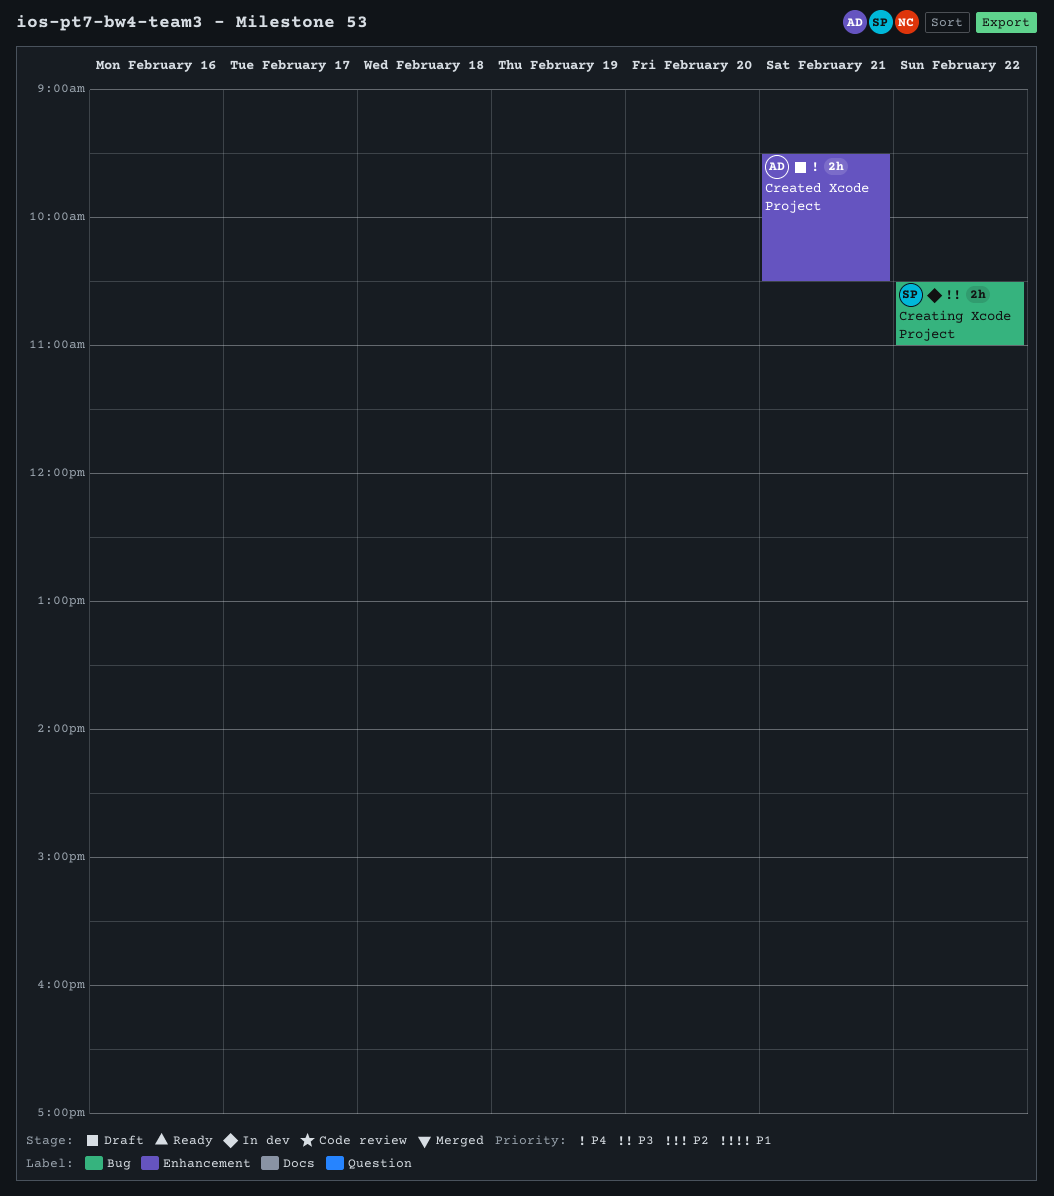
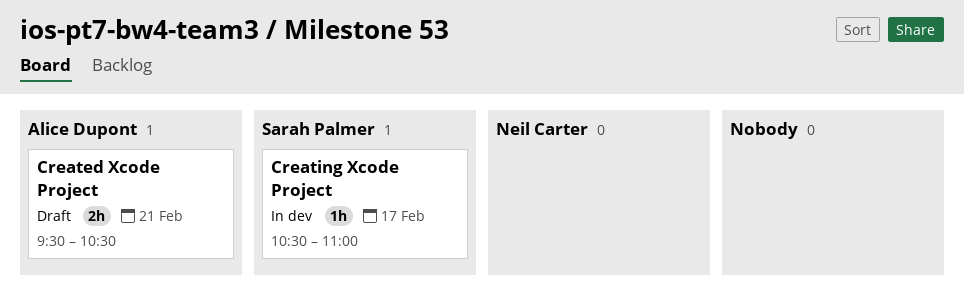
Creating Xcode Project, estimate: 2h -> 1h
Creating Xcode Project, day: Feb 22 -> Feb 17

